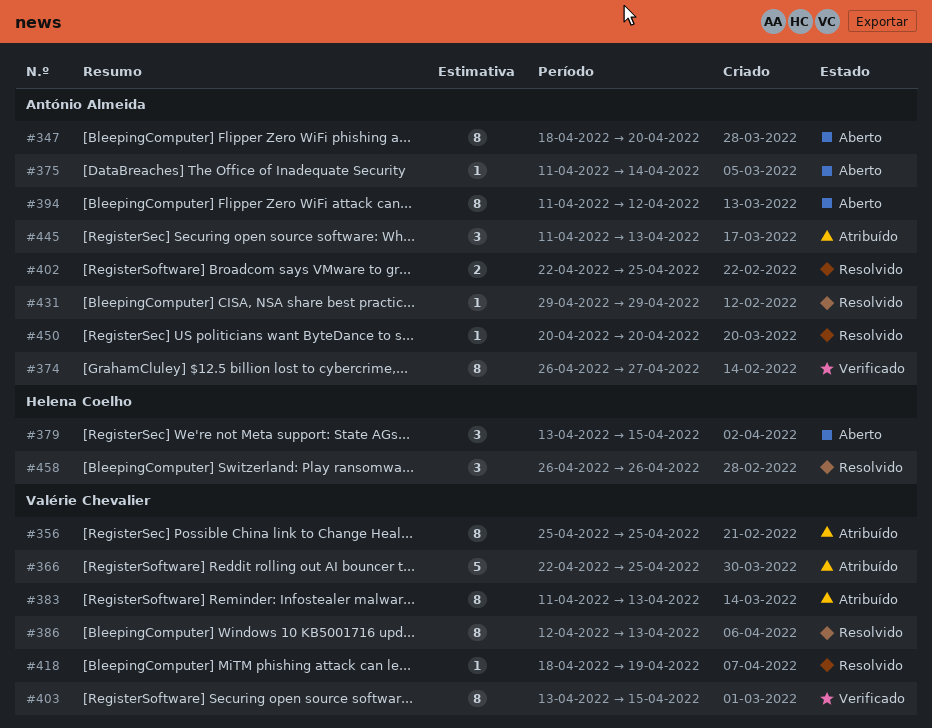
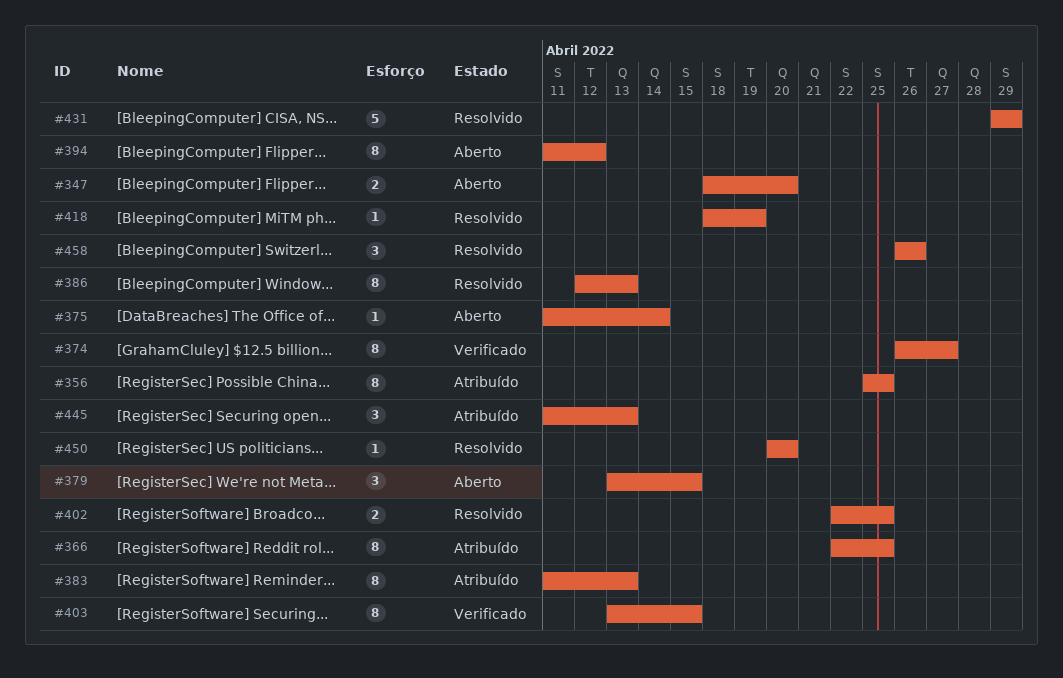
#347, estimate: 8 -> 2
#366, estimate: 5 -> 8
#431, estimate: 1 -> 5

